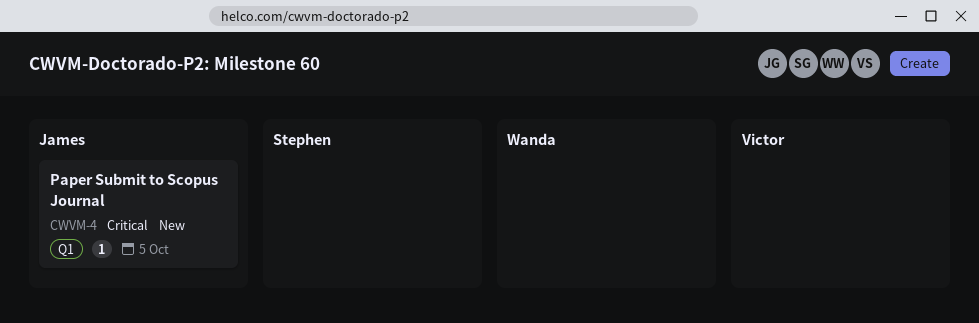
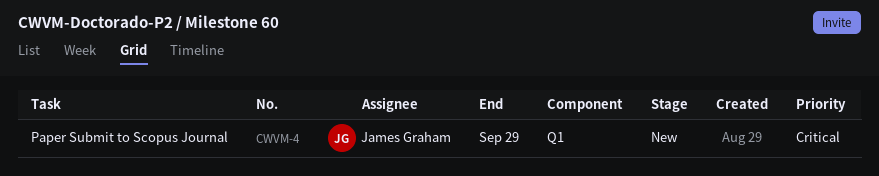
CWVM-4, due: Oct 5 -> Sep 29

